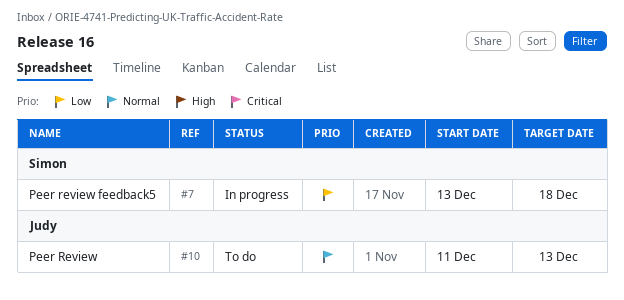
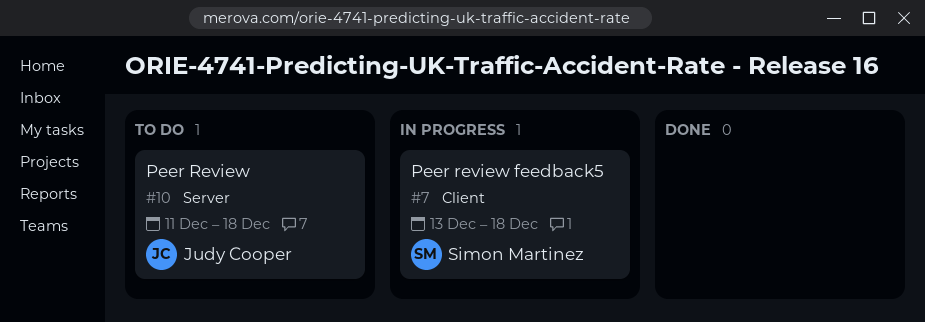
#10, due: Dec 13 -> Dec 18

